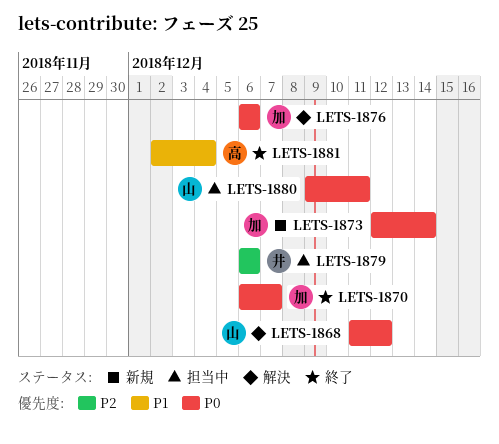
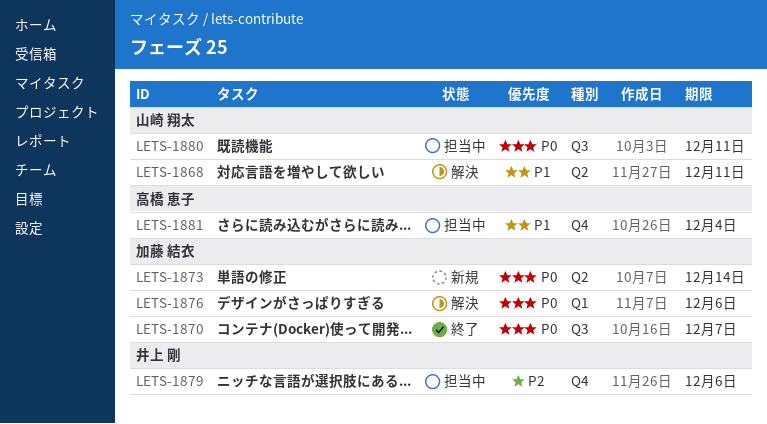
LETS-1868, priority: P0 -> P1
LETS-1868, due: Dec 12 -> Dec 11
LETS-1881, status: 終了 -> 担当中

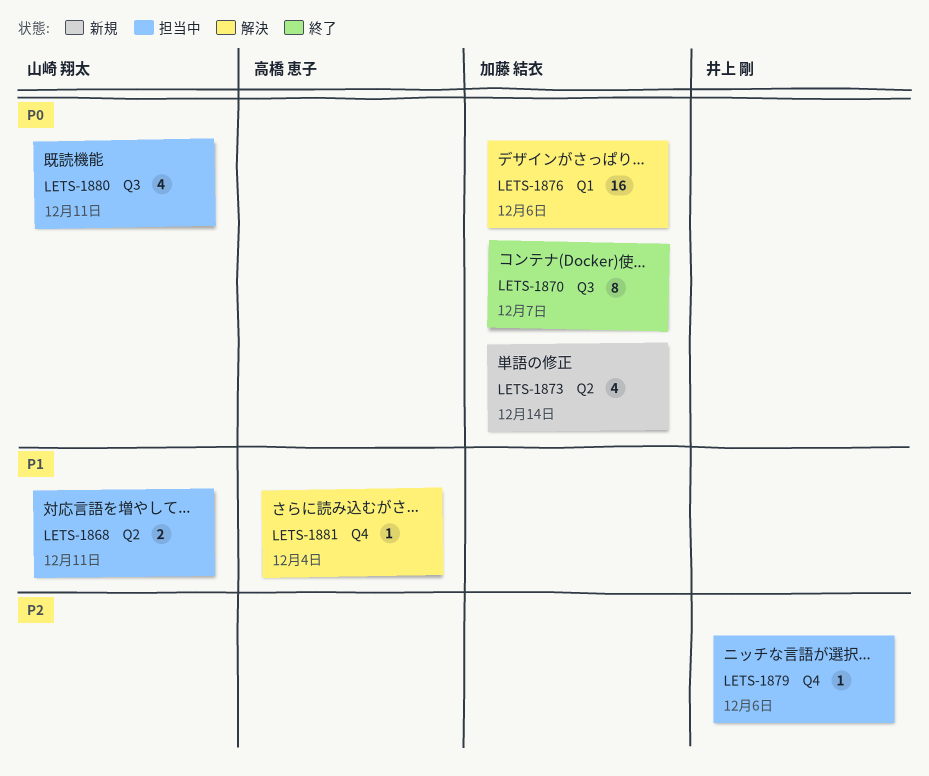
LETS-1868, status: 解決 -> 担当中
LETS-1881, status: 担当中 -> 解決

